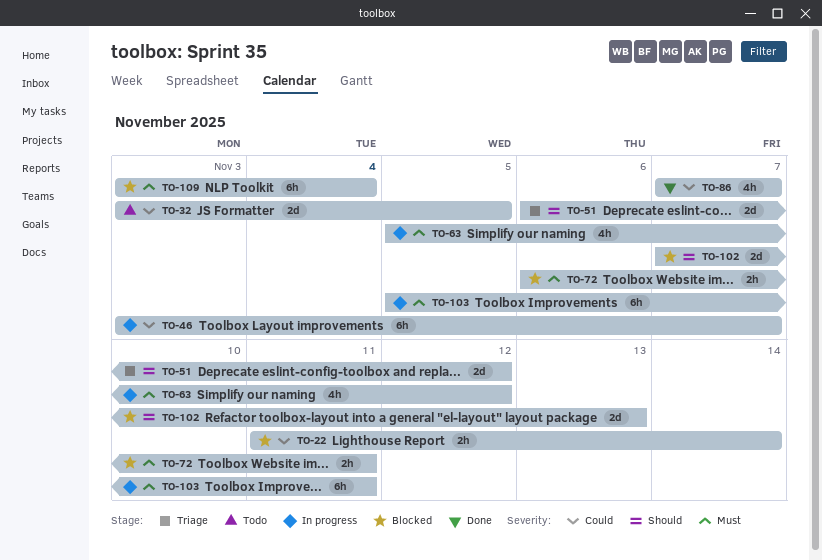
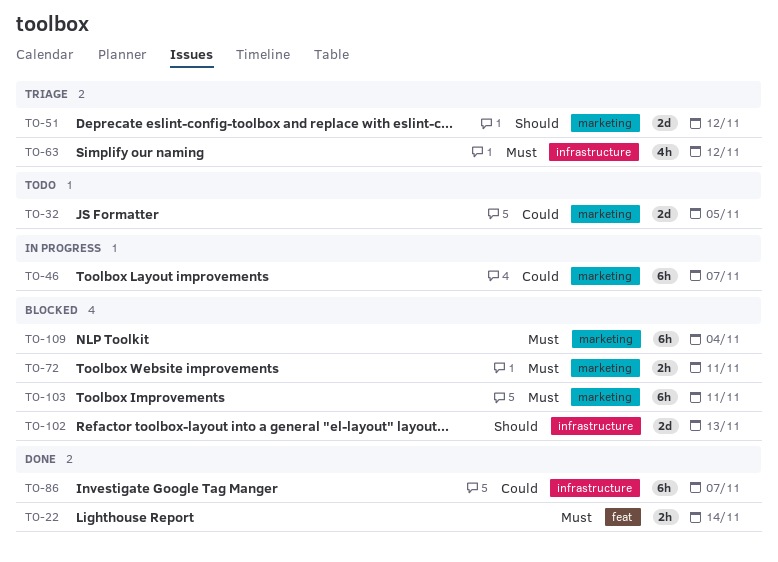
TO-22, status: Blocked -> Done
TO-22, priority: Could -> Must
TO-63, status: In progress -> Triage
TO-86, estimate: 4h -> 6h
TO-103, status: In progress -> Blocked

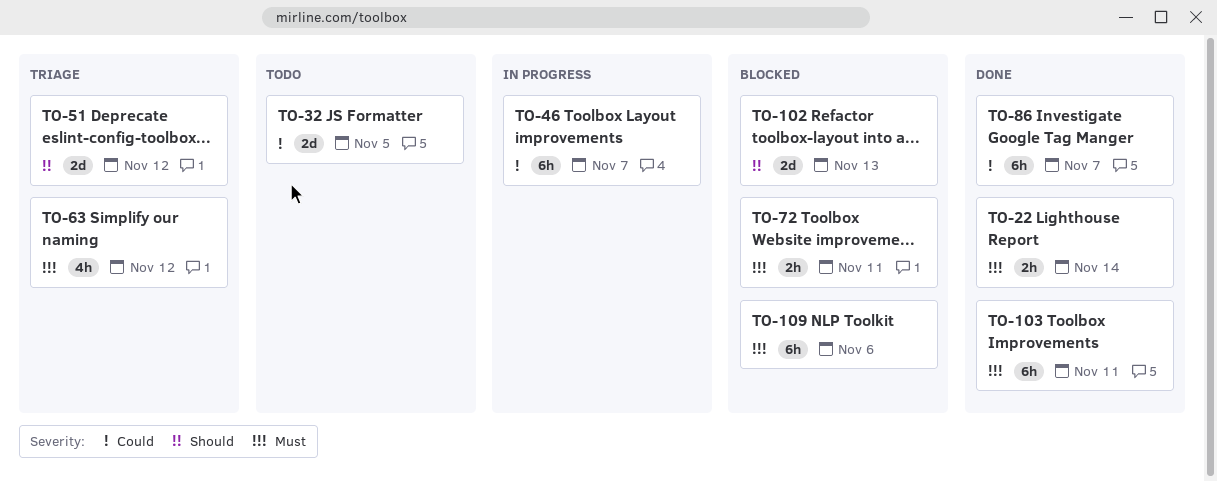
TO-103, status: Blocked -> Done
TO-109, due: Nov 4 -> Nov 6

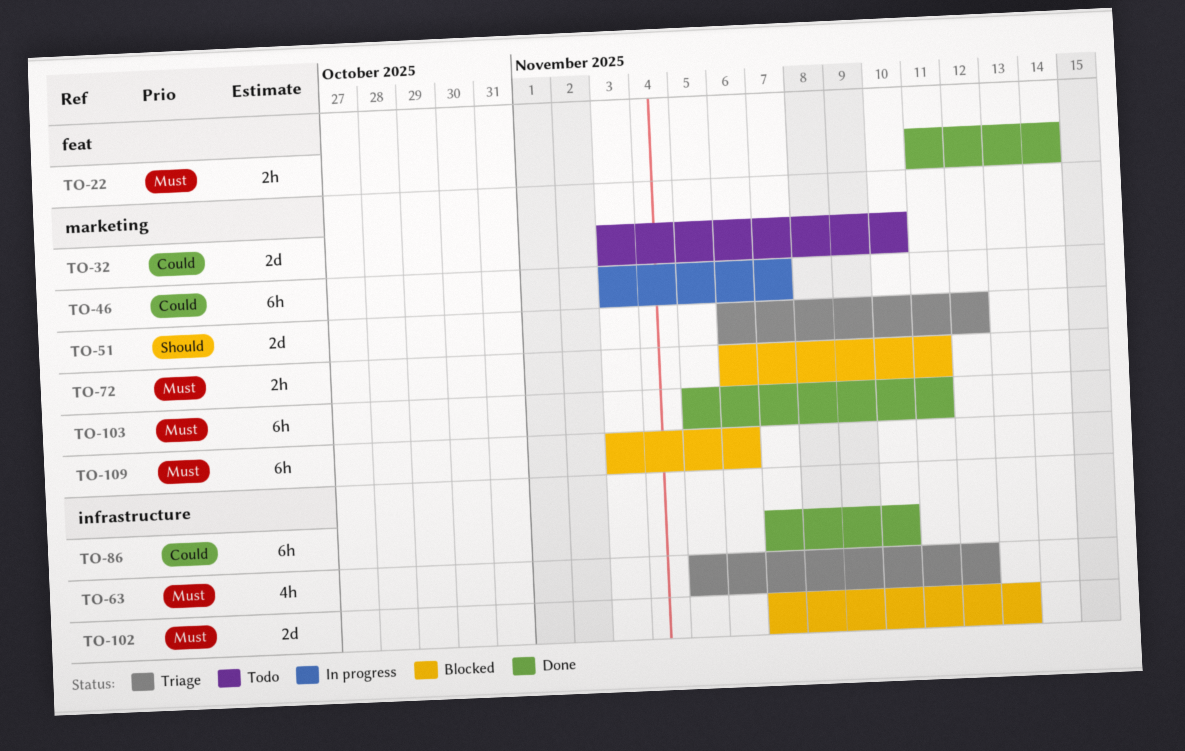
TO-32, due: Nov 5 -> Nov 10
TO-86, due: Nov 7 -> Nov 10
TO-102, priority: Should -> Must

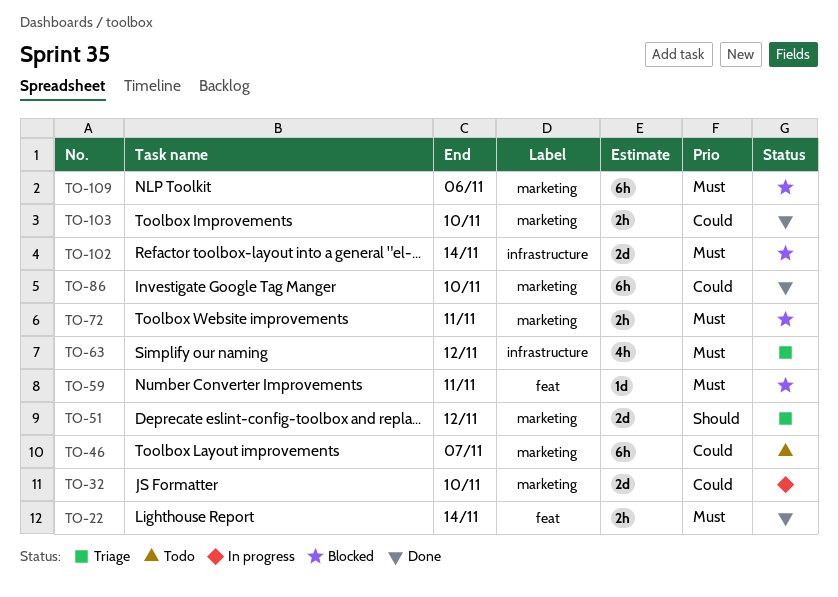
TO-32, status: Todo -> In progress
TO-46, status: In progress -> Todo
TO-59: none -> present
TO-86, label: infrastructure -> marketing
TO-102, due: Nov 13 -> Nov 14
TO-103, priority: Must -> Could
TO-103, estimate: 6h -> 2h
TO-103, due: Nov 11 -> Nov 10

